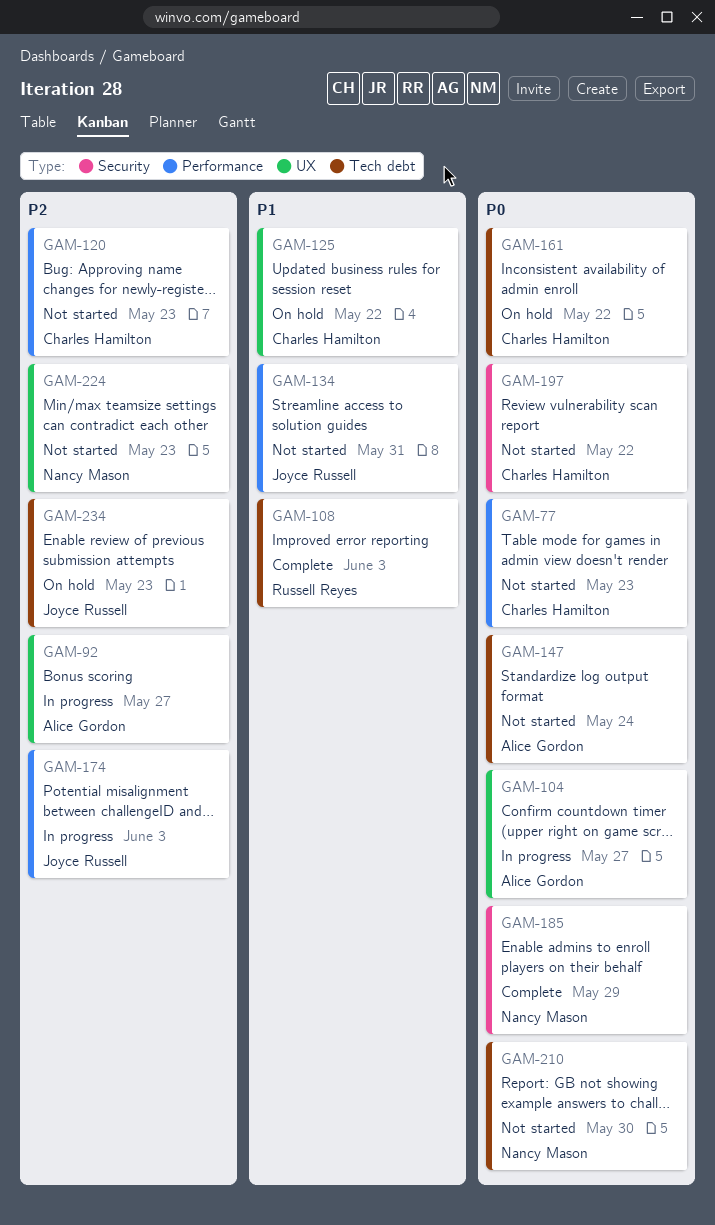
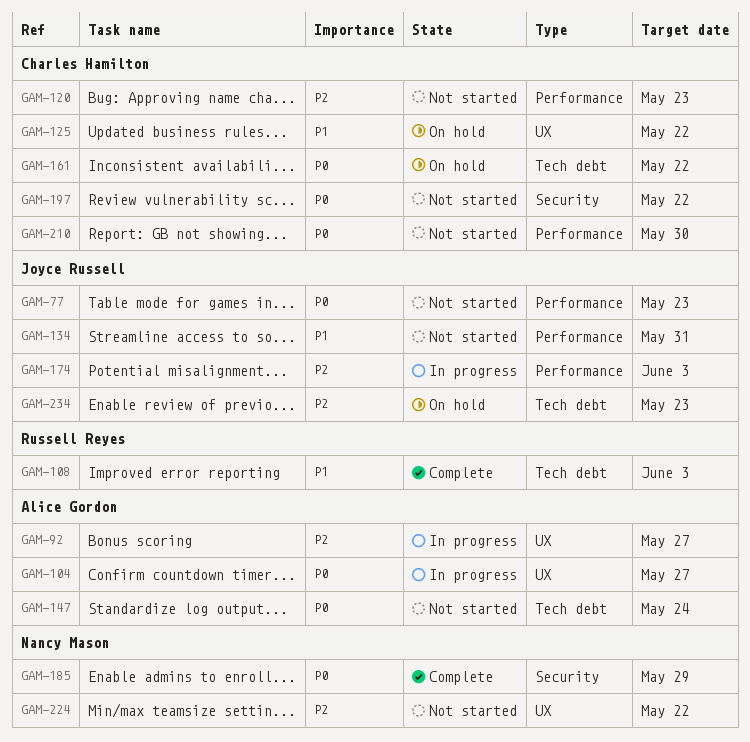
GAM-77, owner: Charles Hamilton -> Joyce Russell
GAM-210, owner: Nancy Mason -> Charles Hamilton
GAM-210, label: Tech debt -> Performance
GAM-224, due: May 23 -> May 22

